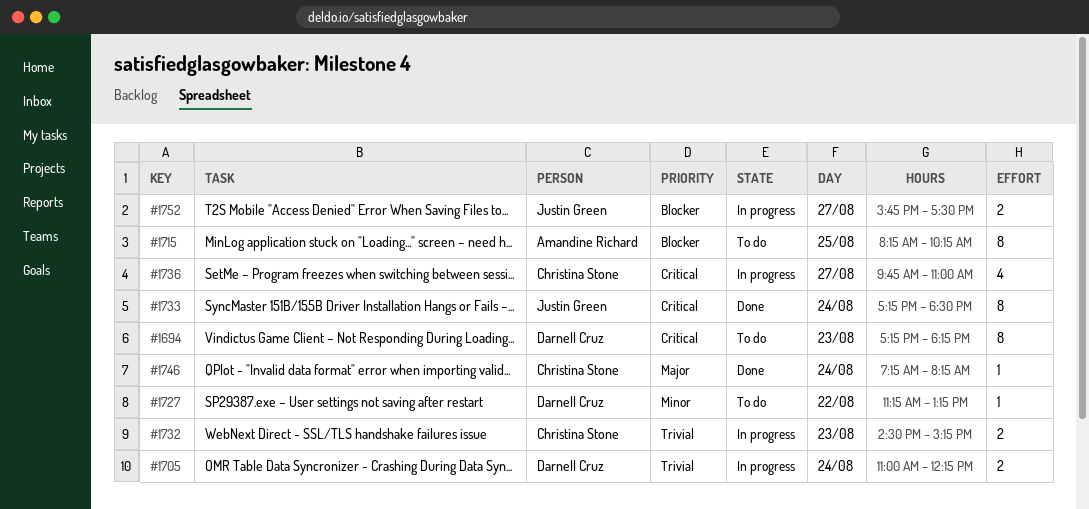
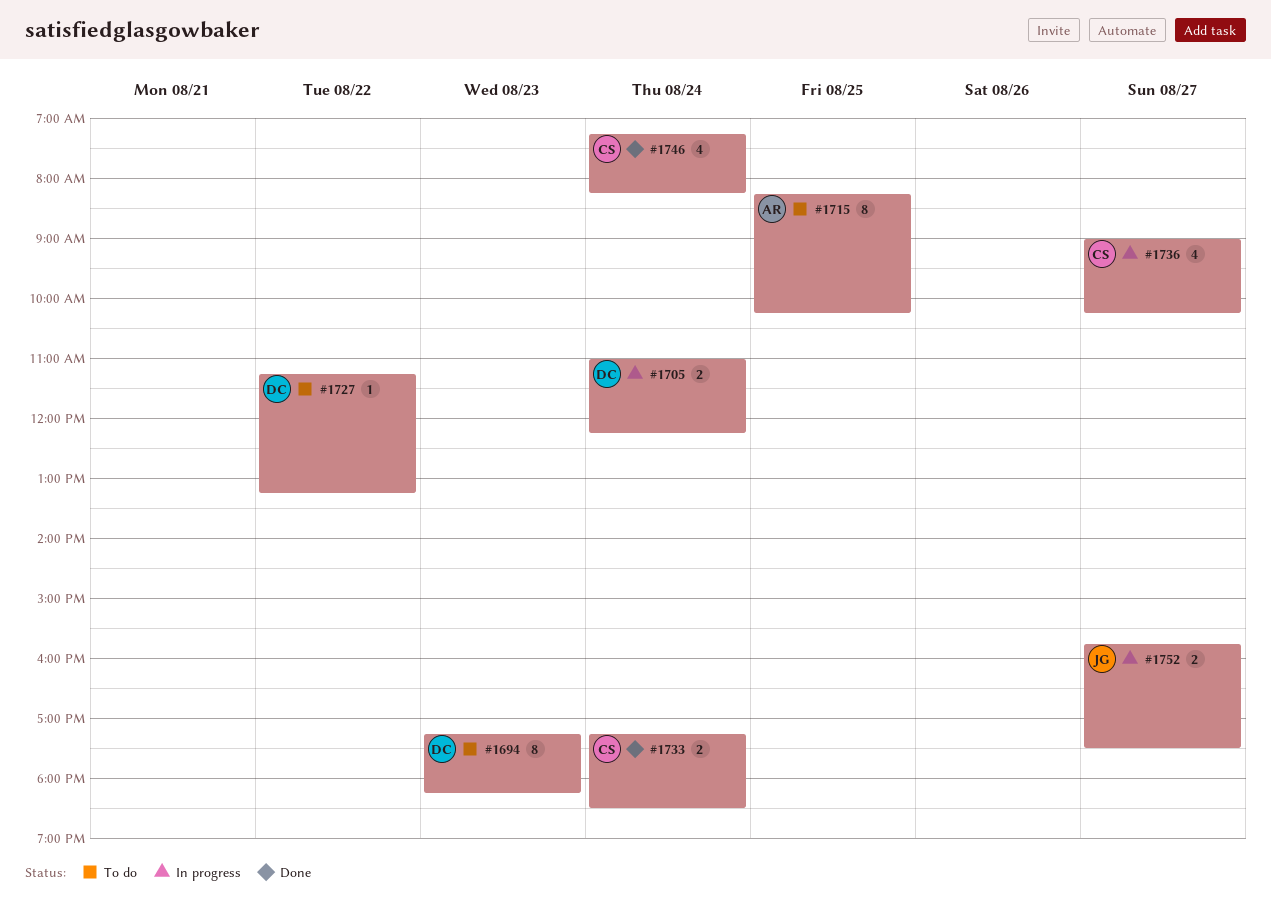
#1732: present -> none
#1733, owner: Justin Green -> Christina Stone
#1733, estimate: 8 -> 2
#1736, begins: 09:45 -> 09:00
#1736, ends: 11:00 -> 10:15
#1746, estimate: 1 -> 4

